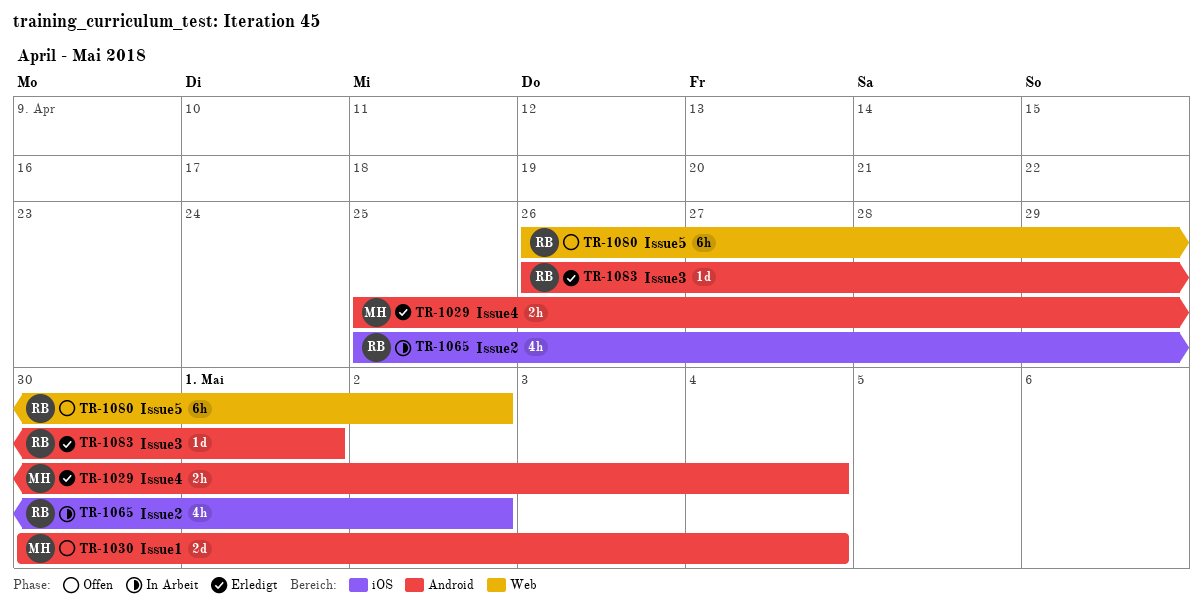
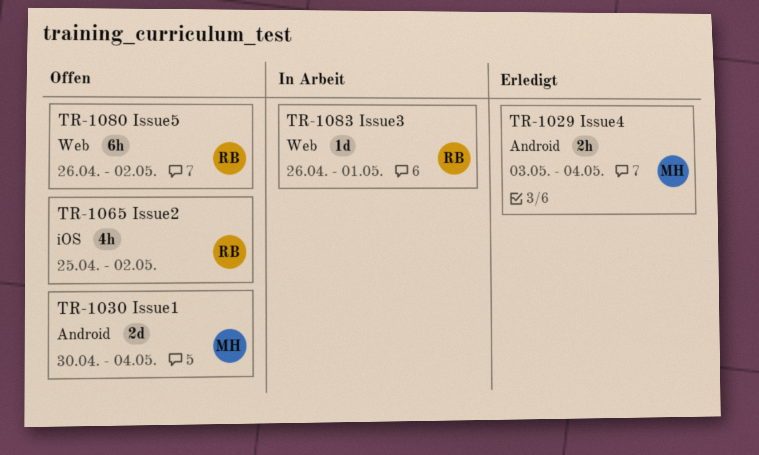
TR-1029, start: Apr 25 -> May 3
TR-1065, status: In Arbeit -> Offen
TR-1083, status: Erledigt -> In Arbeit
TR-1083, label: Android -> Web

